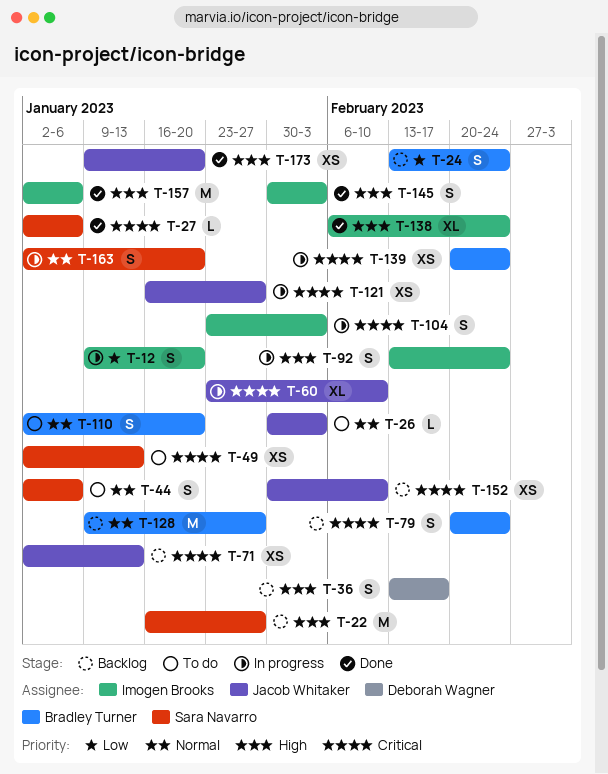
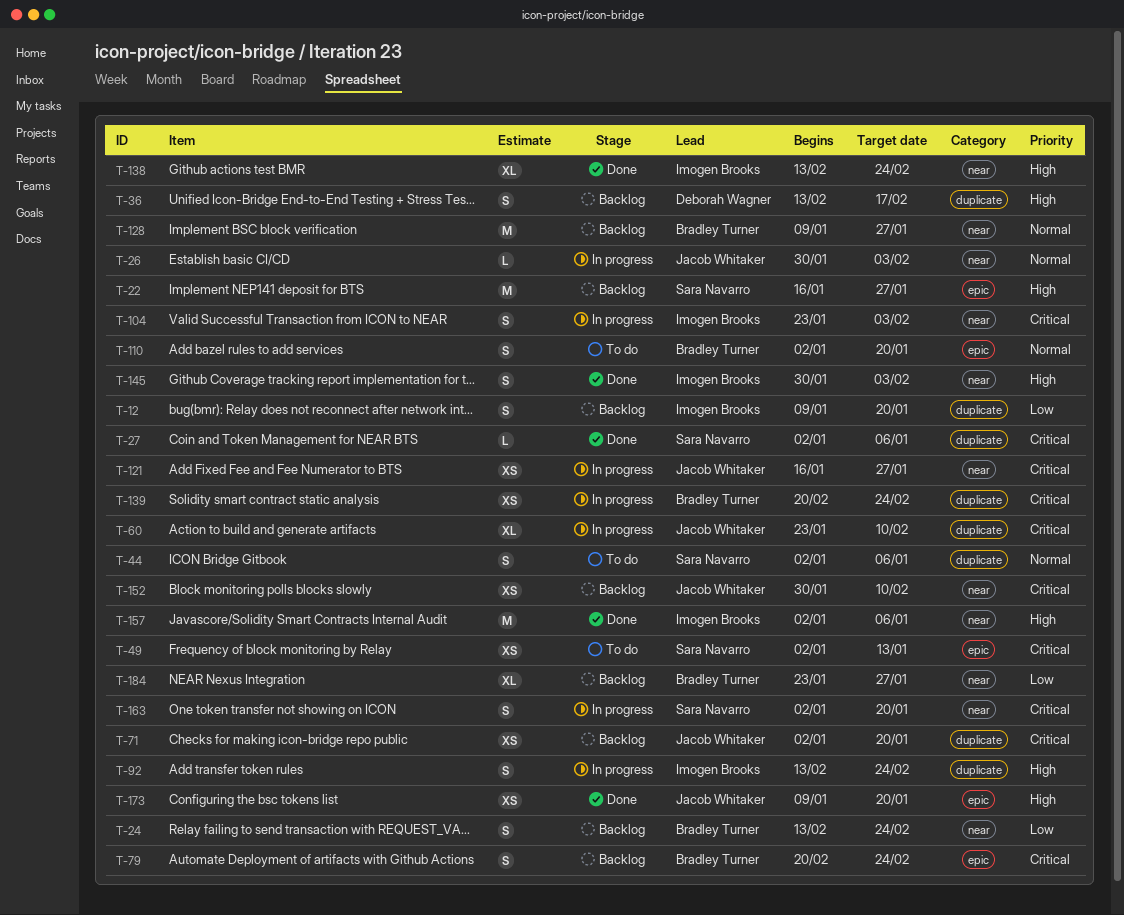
T-12, status: In progress -> Backlog
T-26, status: To do -> In progress
T-71, due: Jan 13 -> Jan 20
T-138, start: Feb 6 -> Feb 13
T-163, priority: Normal -> Critical
T-184: none -> present

